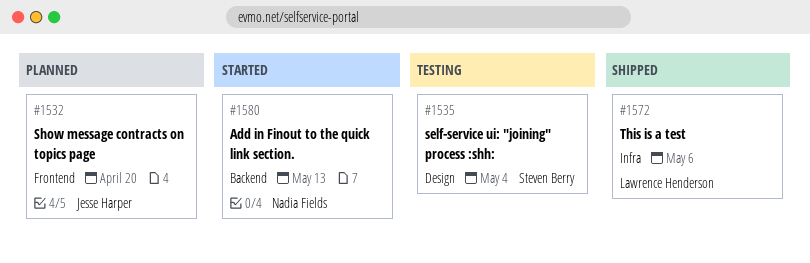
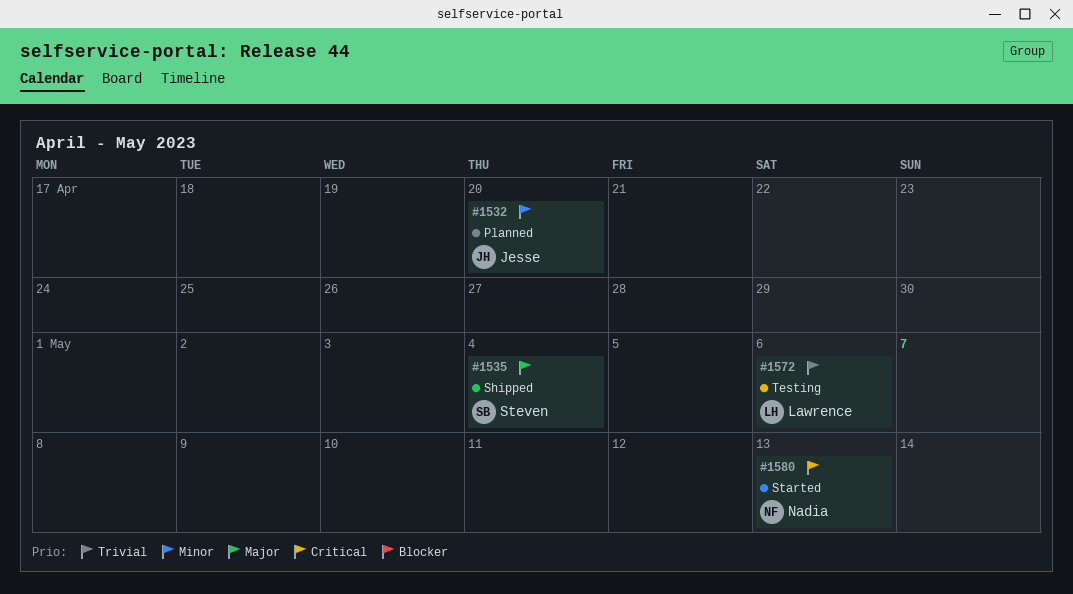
#1535, status: Testing -> Shipped
#1572, status: Shipped -> Testing

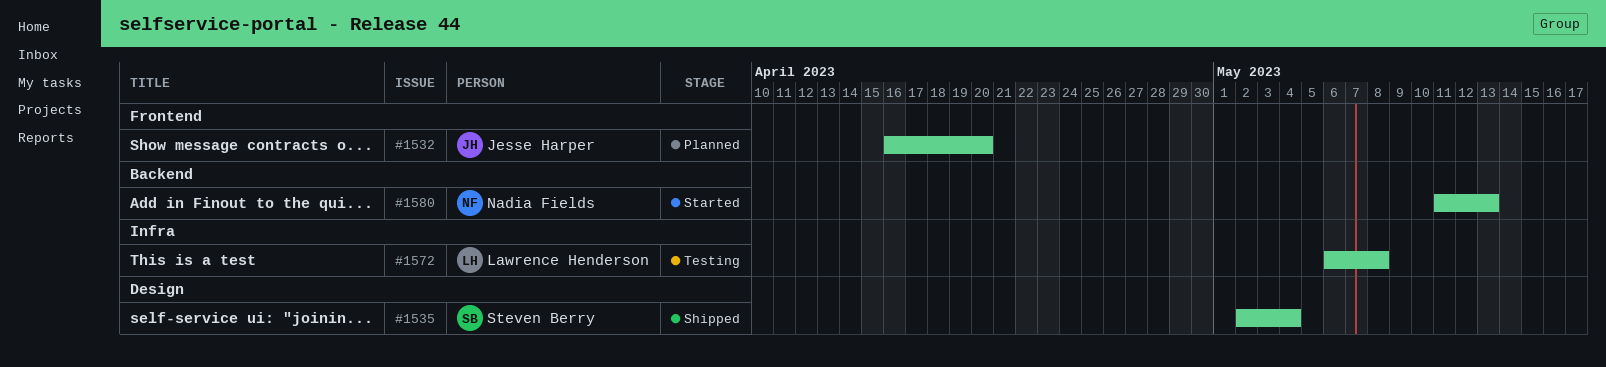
#1572, due: May 6 -> May 8

